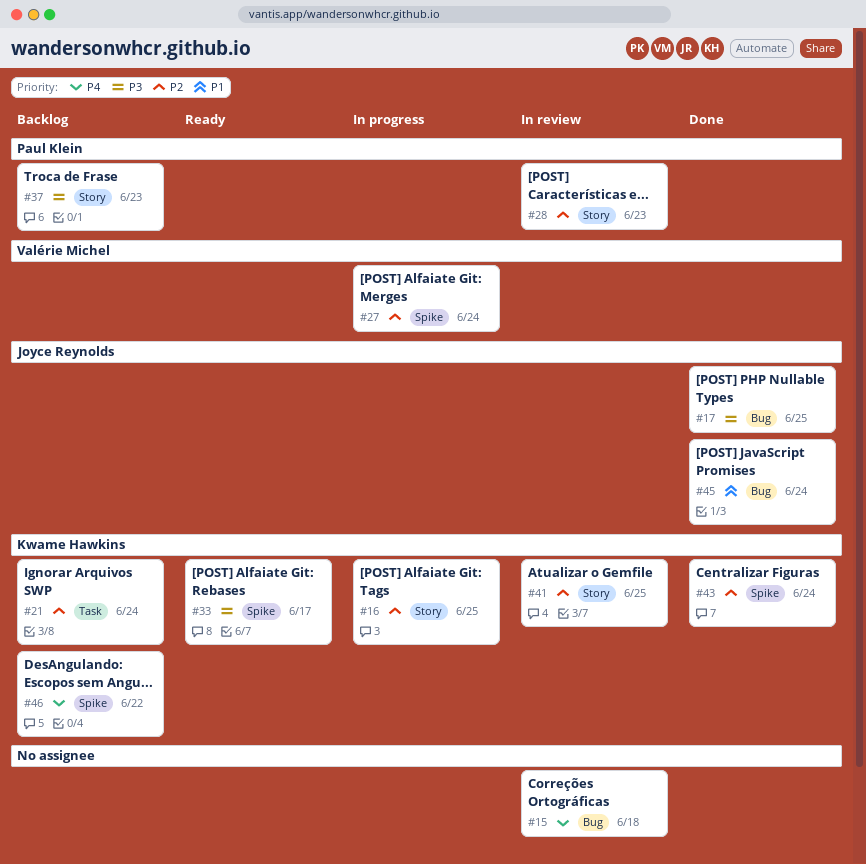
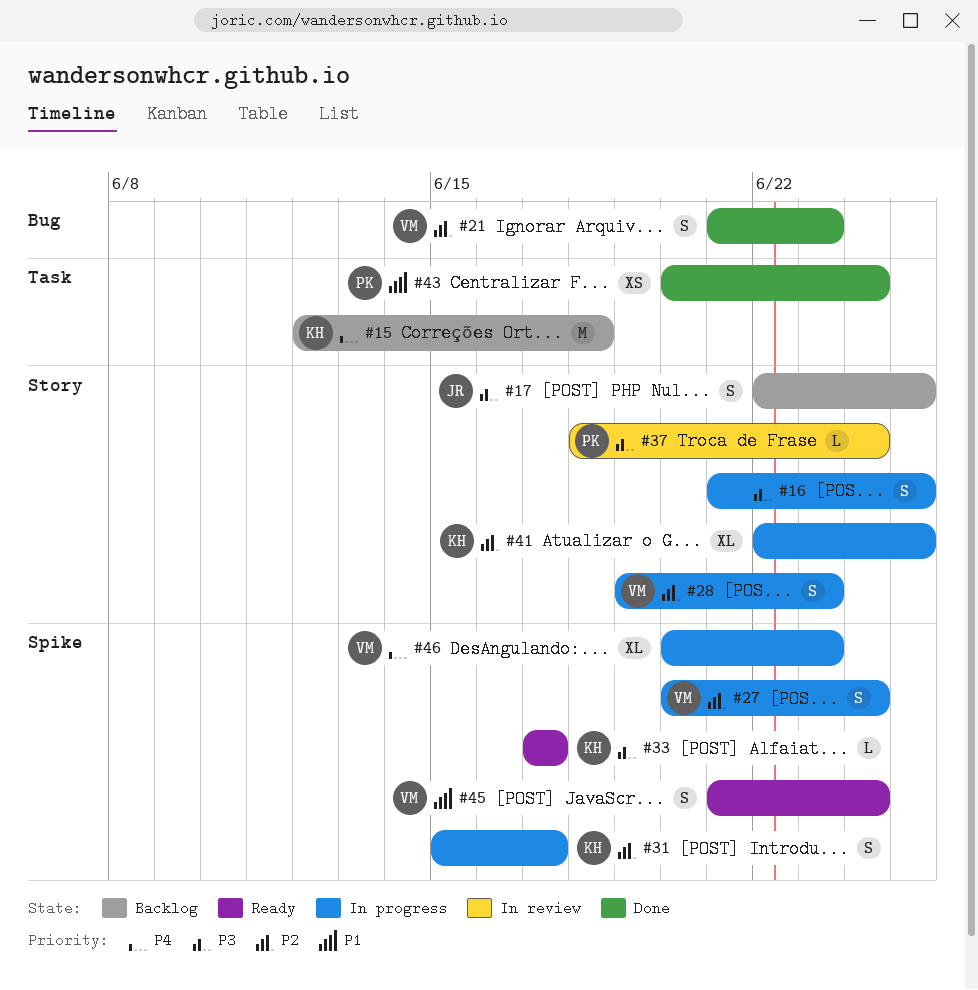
#15, status: In review -> Backlog
#15, owner: none -> Kwame Hawkins
#15, label: Bug -> Task
#16, owner: Kwame Hawkins -> none
#16, priority: P2 -> P3
#17, status: Done -> Backlog
#17, label: Bug -> Story
#21, status: Backlog -> Done
#21, owner: Kwame Hawkins -> Valérie Michel
#21, label: Task -> Bug
#21, due: Jun 24 -> Jun 23
#28, status: In review -> In progress
#28, owner: Paul Klein -> Valérie Michel
#31: none -> present
#37, status: Backlog -> In review
#37, due: Jun 23 -> Jun 24
#41, status: In review -> In progress
#43, owner: Kwame Hawkins -> Paul Klein
#43, priority: P2 -> P1
#43, label: Spike -> Task
#45, status: Done -> Ready
#45, owner: Joyce Reynolds -> Valérie Michel
#45, label: Bug -> Spike
#46, status: Backlog -> In progress
#46, owner: Kwame Hawkins -> Valérie Michel
#46, due: Jun 22 -> Jun 23

